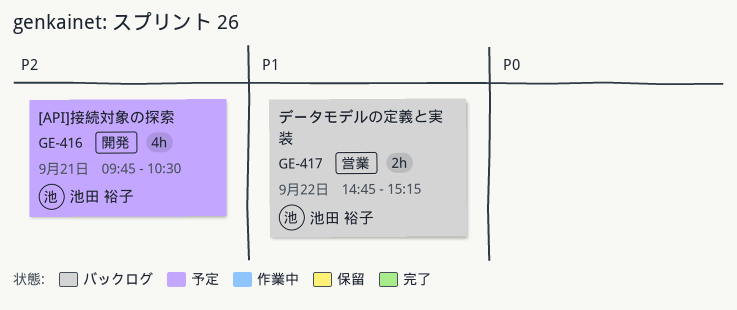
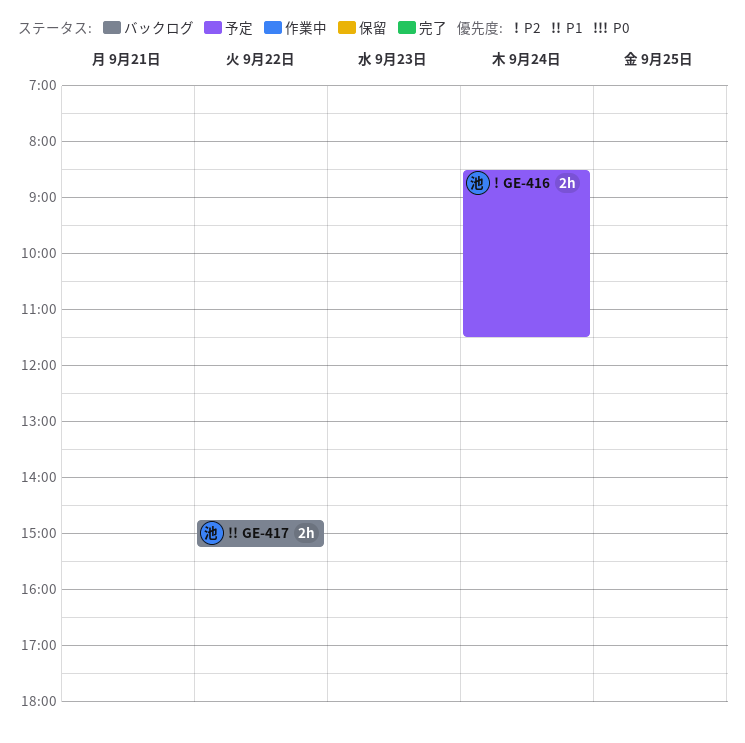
GE-416, estimate: 4h -> 2h
GE-416, day: Sep 21 -> Sep 24
GE-416, begins: 09:45 -> 08:30
GE-416, ends: 10:30 -> 11:30

